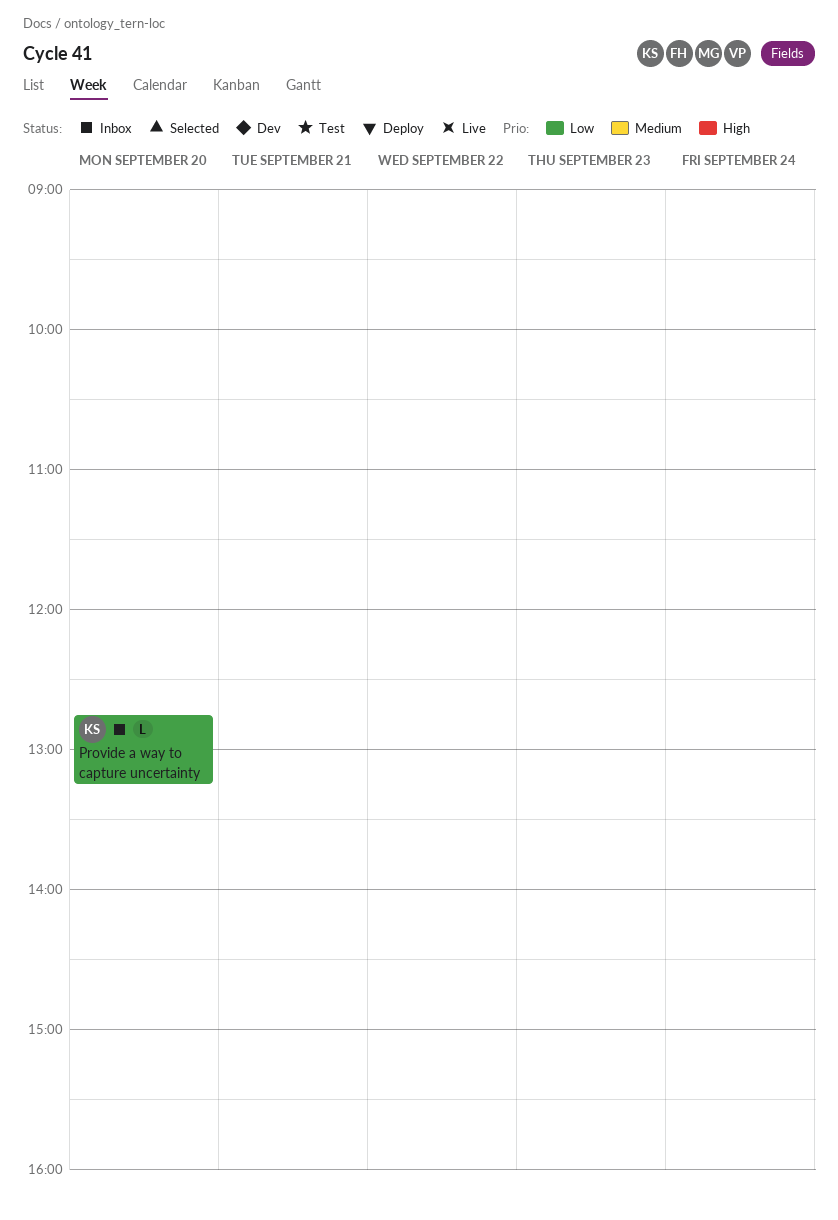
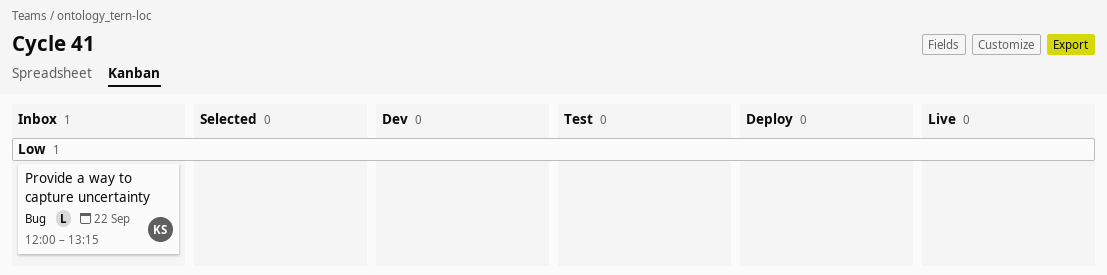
Provide a way to capture uncertainty, day: Sep 20 -> Sep 22
Provide a way to capture uncertainty, begins: 12:45 -> 12:00

